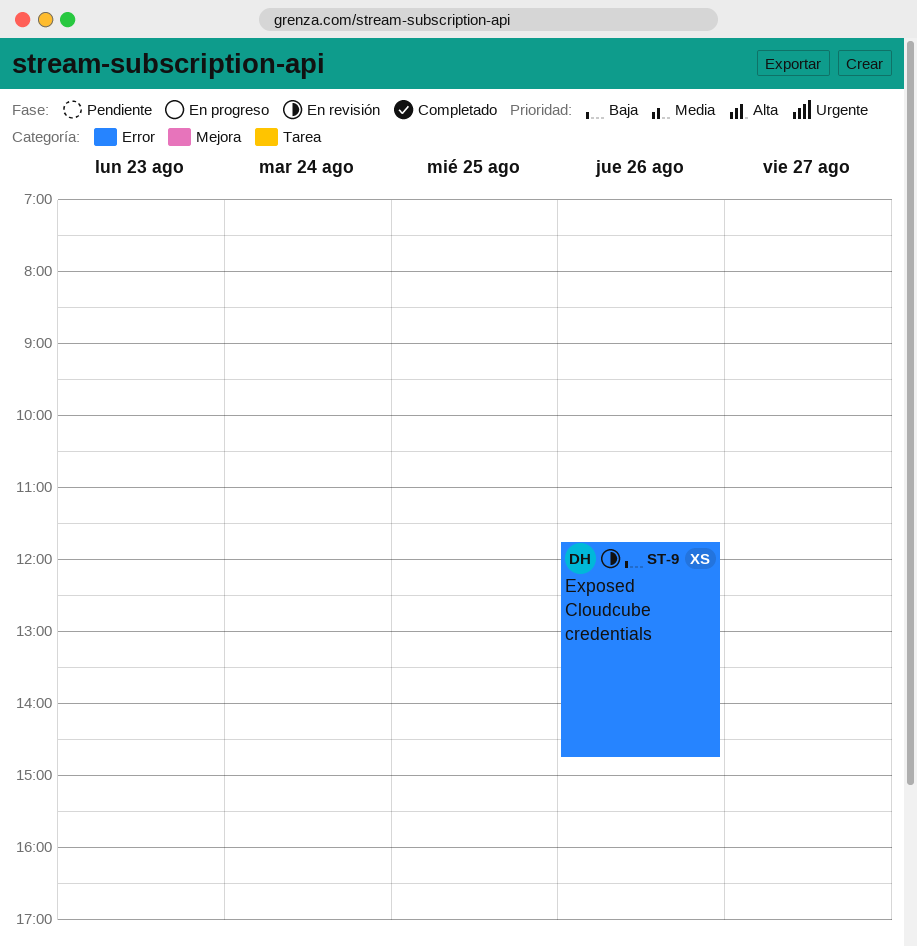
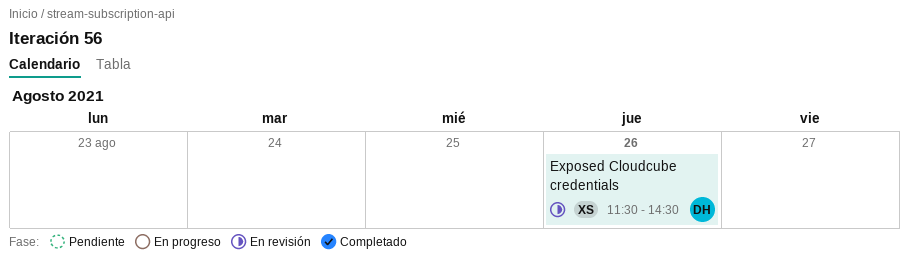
Exposed Cloudcube credentials, begins: 11:45 -> 11:30
Exposed Cloudcube credentials, ends: 14:45 -> 14:30

